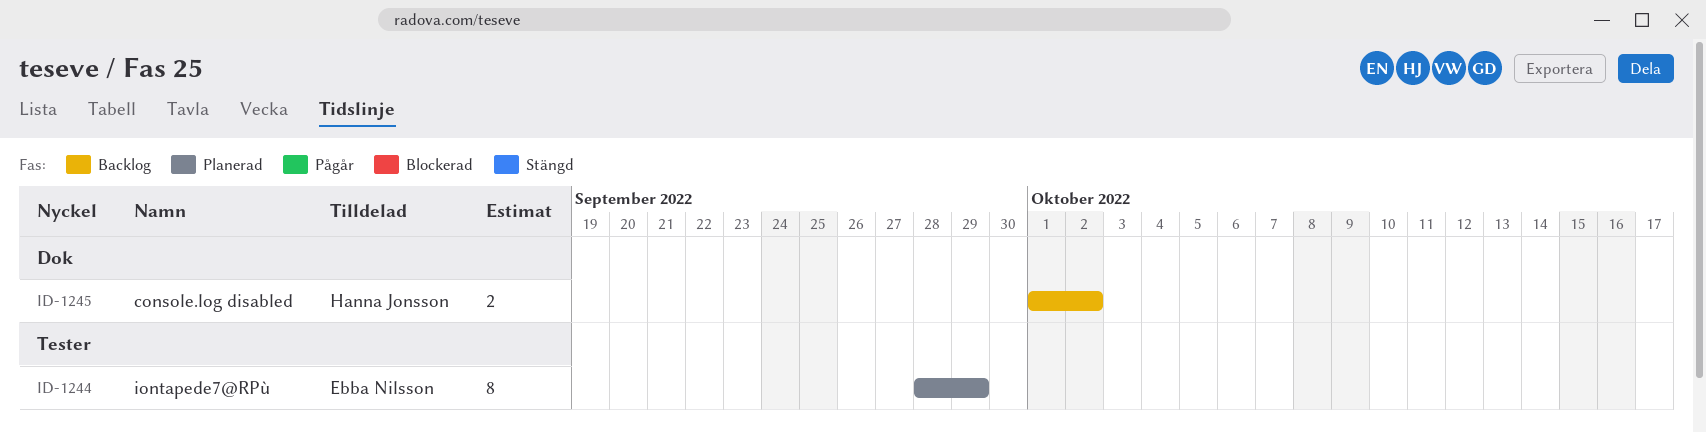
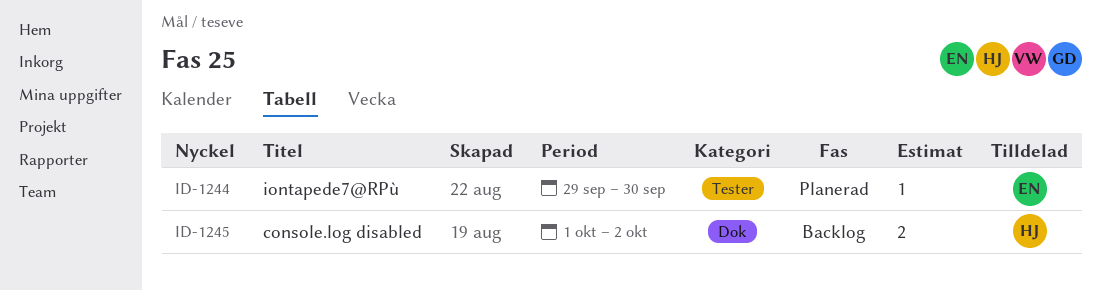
ID-1244, estimate: 8 -> 1
ID-1244, start: Sep 28 -> Sep 29
ID-1244, due: Sep 29 -> Sep 30

